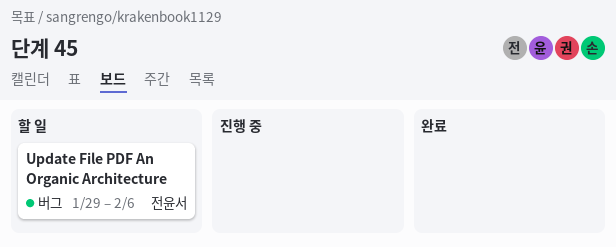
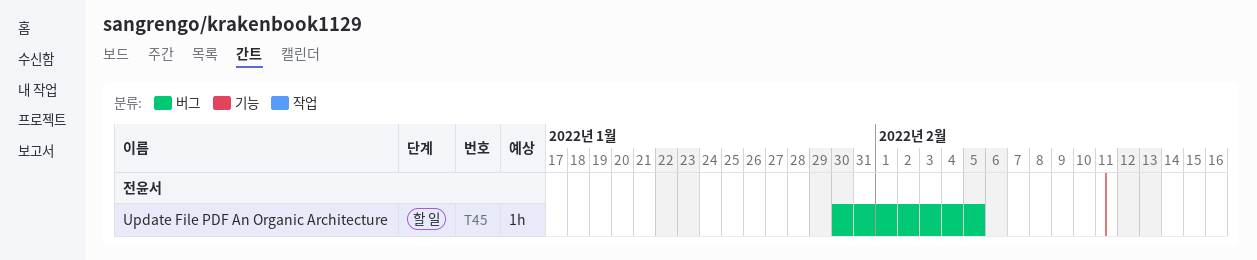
Update File PDF An Organic Architecture, start: Jan 29 -> Jan 30
Update File PDF An Organic Architecture, due: Feb 6 -> Feb 5

